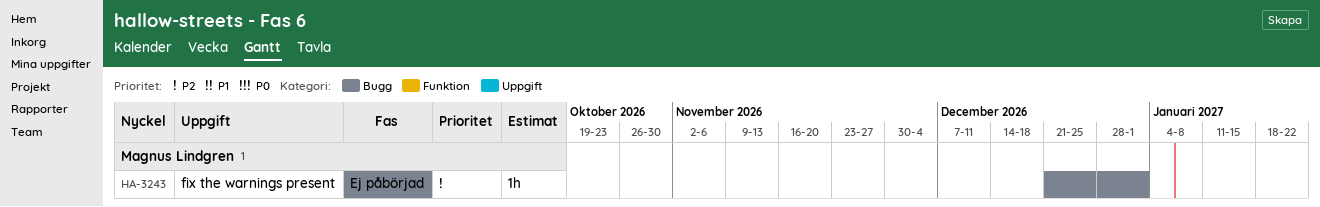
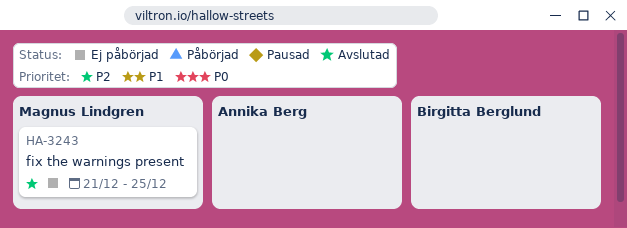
HA-3243, due: Jan 1 -> Dec 25

